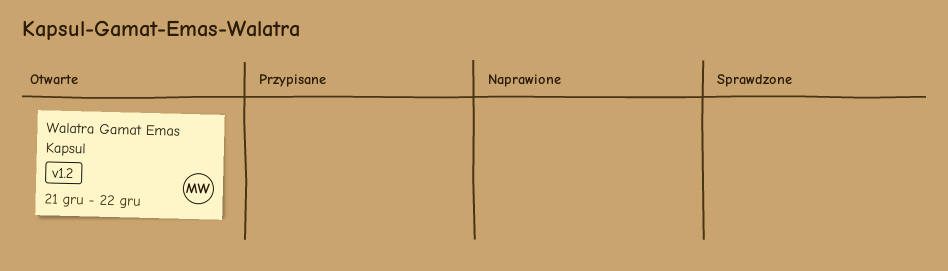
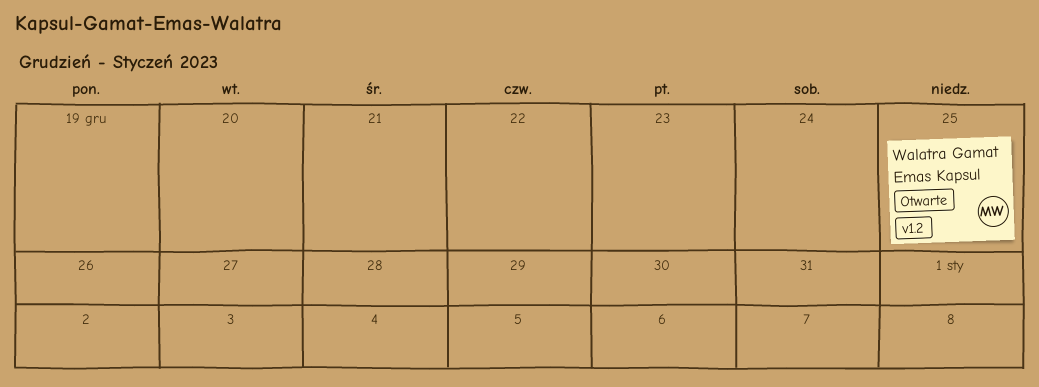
Walatra Gamat Emas Kapsul, due: Dec 22 -> Dec 25

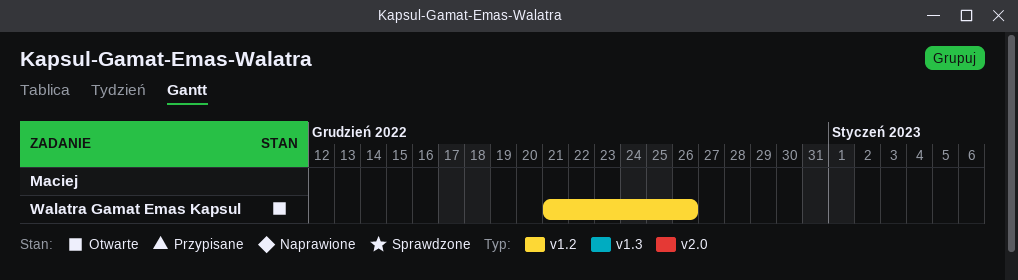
Walatra Gamat Emas Kapsul, due: Dec 25 -> Dec 26

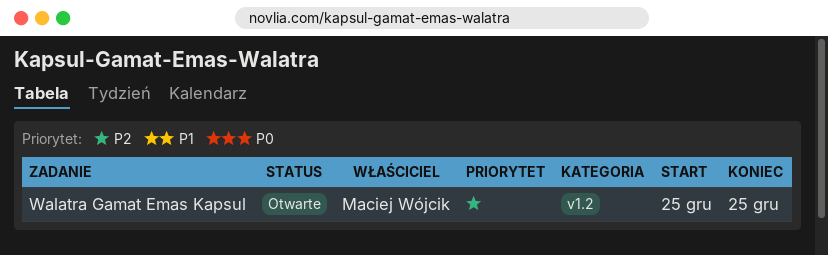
Walatra Gamat Emas Kapsul, start: Dec 21 -> Dec 25
Walatra Gamat Emas Kapsul, due: Dec 26 -> Dec 25

